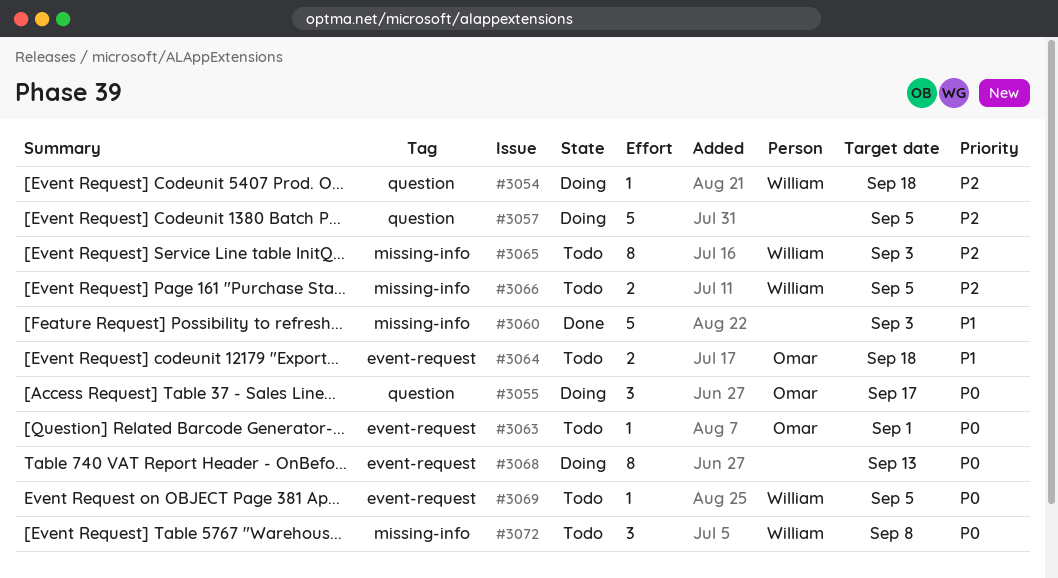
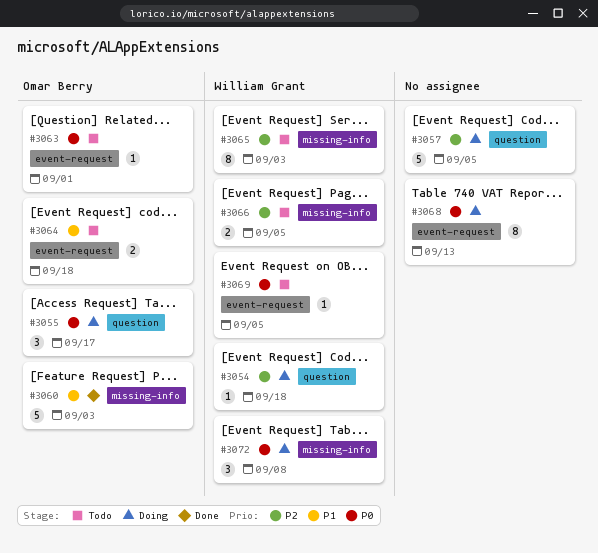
#3060, owner: none -> Omar Berry
#3072, status: Todo -> Doing

